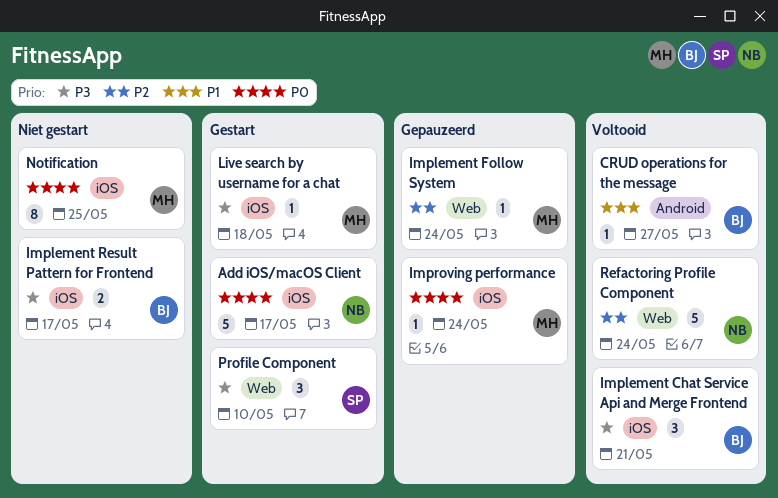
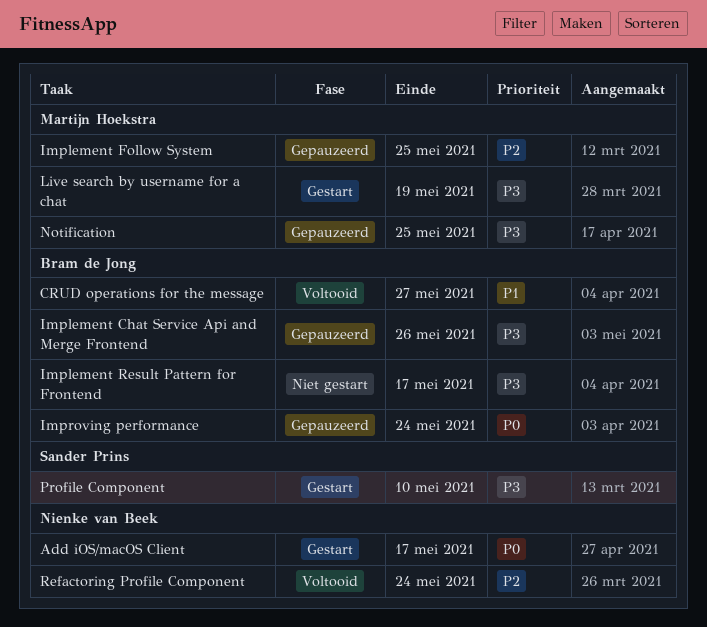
Implement Chat Service Api and Merge Frontend, status: Voltooid -> Gepauzeerd
Implement Chat Service Api and Merge Frontend, due: May 21 -> May 26
Implement Follow System, due: May 24 -> May 25
Improving performance, owner: Martijn Hoekstra -> Bram de Jong
Live search by username for a chat, due: May 18 -> May 19
Notification, status: Niet gestart -> Gepauzeerd
Notification, priority: P0 -> P3

